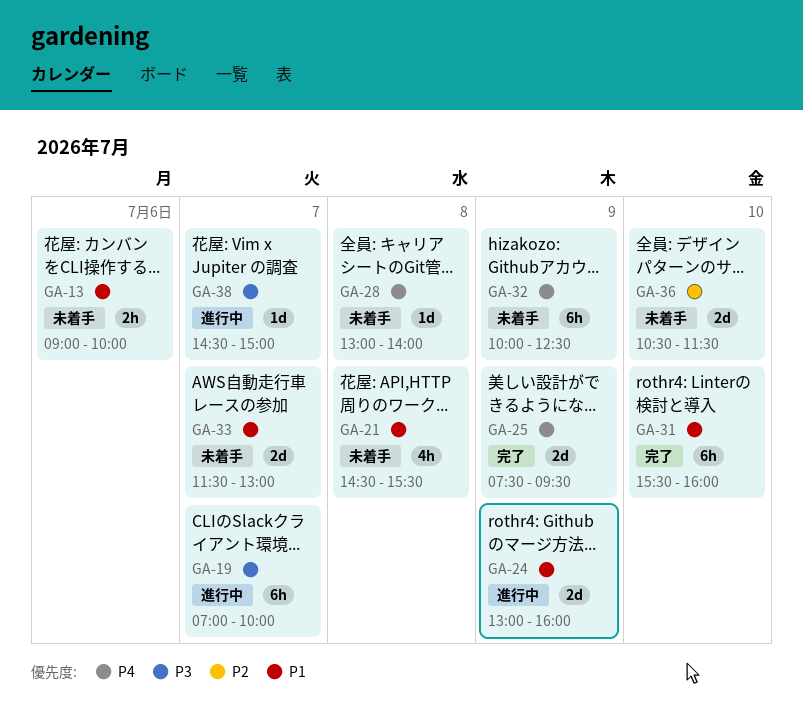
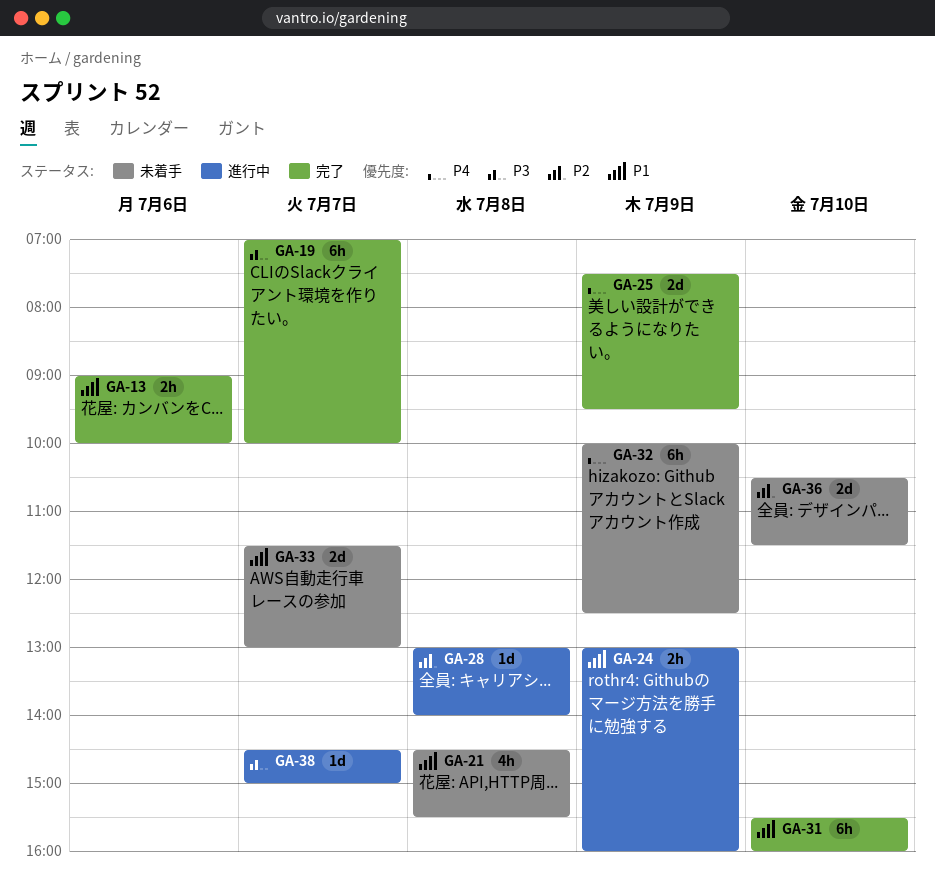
GA-13, status: 未着手 -> 完了
GA-19, status: 進行中 -> 完了
GA-24, estimate: 2d -> 2h
GA-28, status: 未着手 -> 進行中
GA-28, priority: P4 -> P2

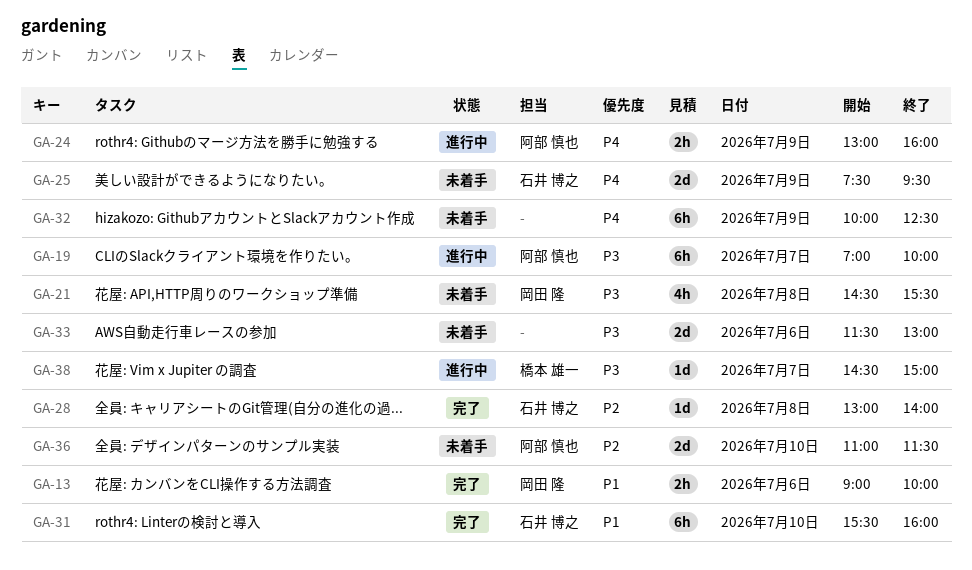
GA-19, status: 完了 -> 進行中
GA-21, priority: P1 -> P3
GA-24, priority: P1 -> P4
GA-25, status: 完了 -> 未着手
GA-28, status: 進行中 -> 完了
GA-33, priority: P1 -> P3
GA-33, day: Jul 7 -> Jul 6
GA-36, begins: 10:30 -> 11:00

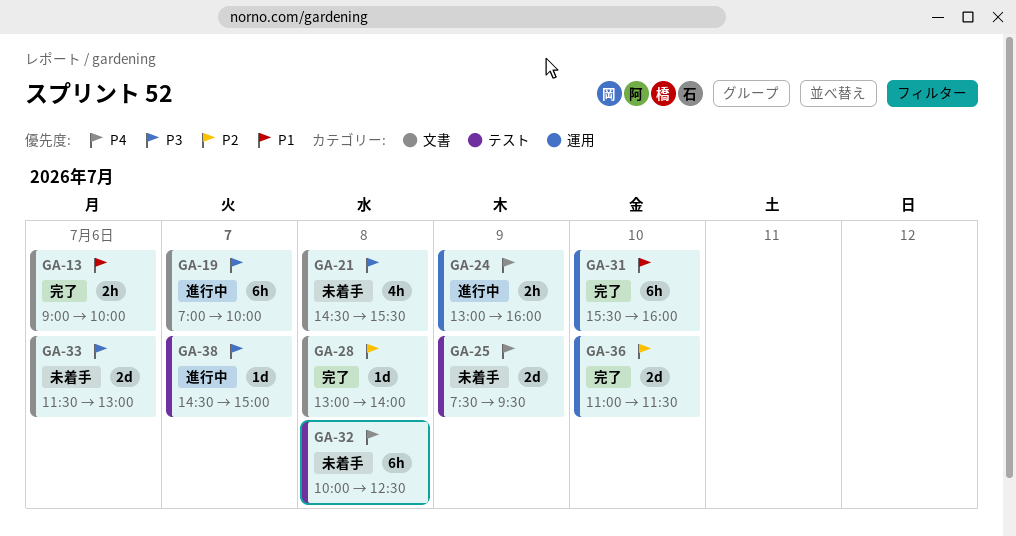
GA-32, day: Jul 9 -> Jul 8
GA-36, status: 未着手 -> 完了

